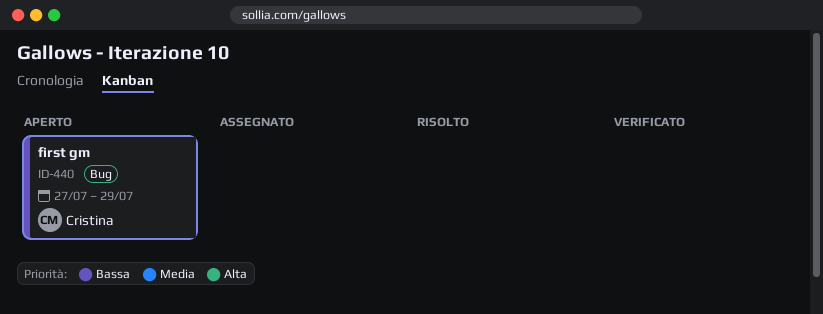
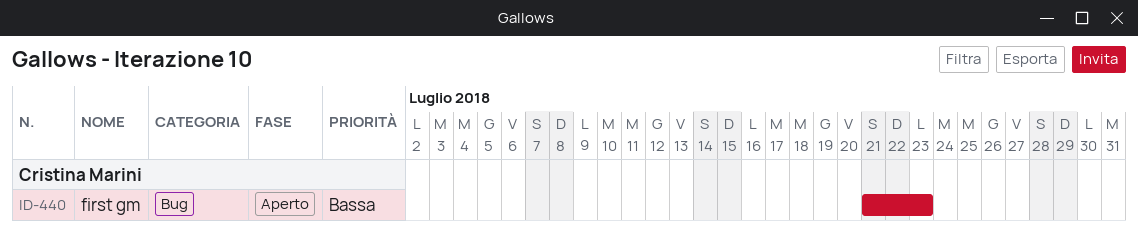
ID-440, start: Jul 27 -> Jul 21
ID-440, due: Jul 29 -> Jul 23

